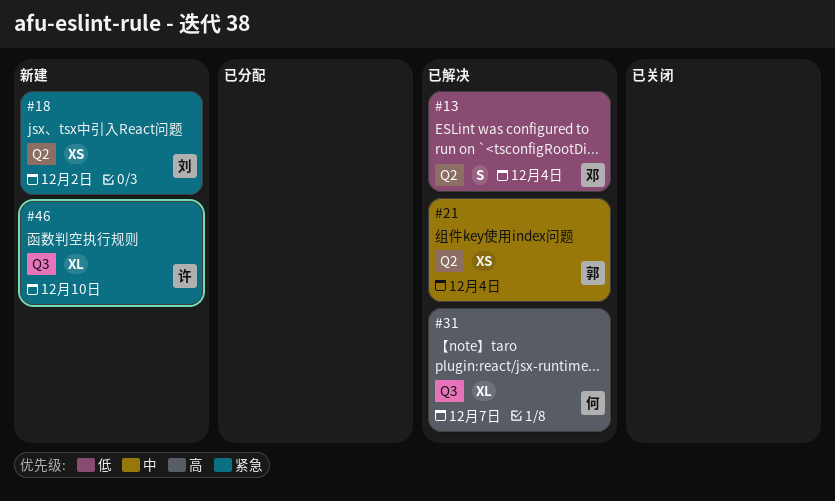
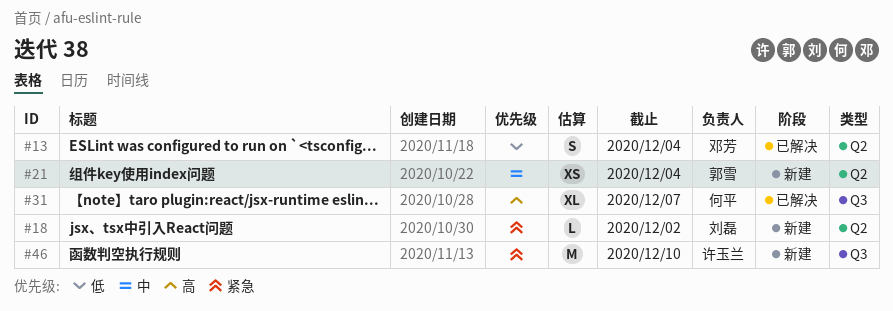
#18, estimate: XS -> L
#21, status: 已解决 -> 新建
#46, estimate: XL -> M

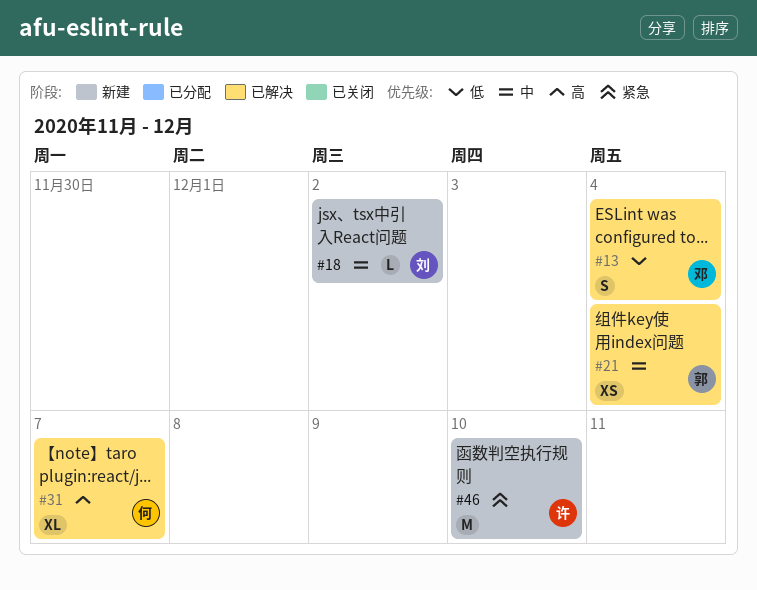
#18, priority: 紧急 -> 中
#21, status: 新建 -> 已解决

